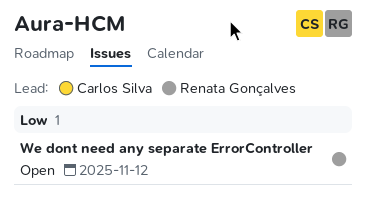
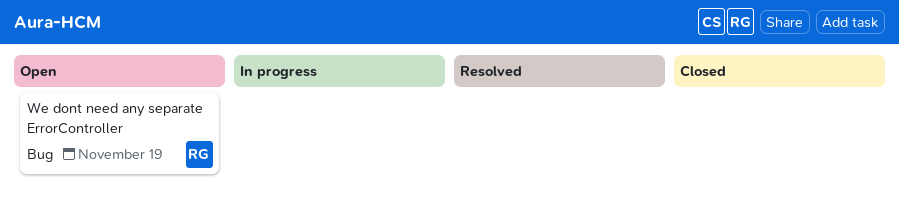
We dont need any separate ErrorController, due: Nov 12 -> Nov 19

